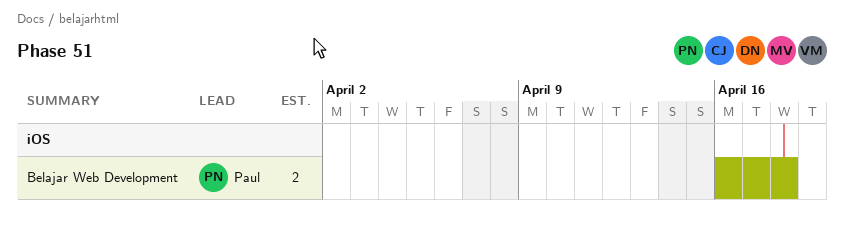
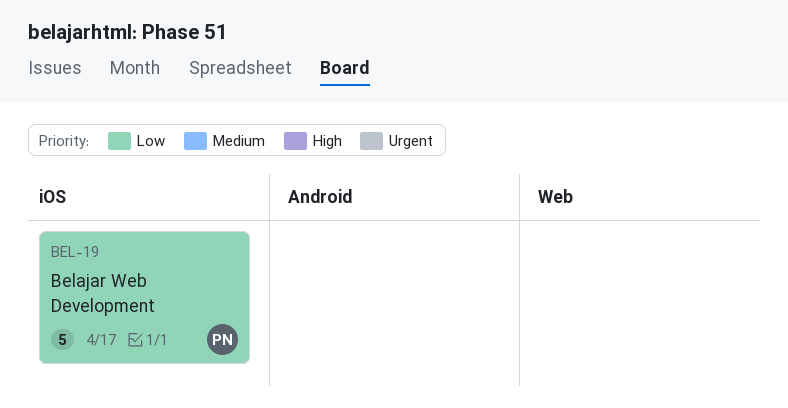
Belajar Web Development, estimate: 2 -> 5
Belajar Web Development, due: Apr 18 -> Apr 17

